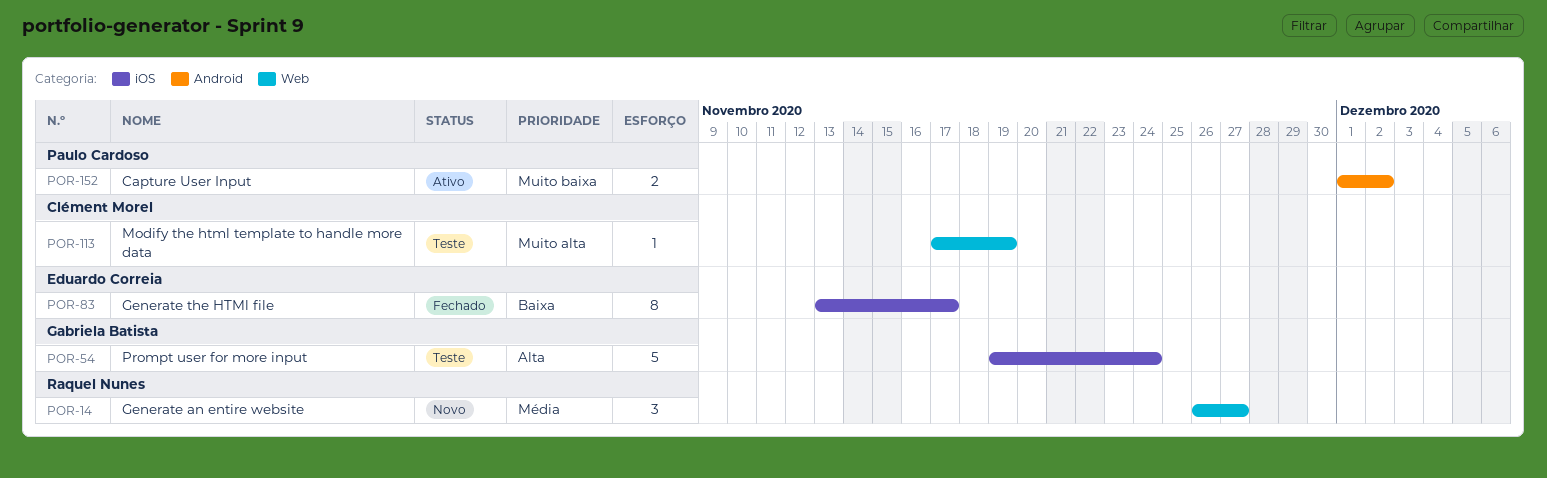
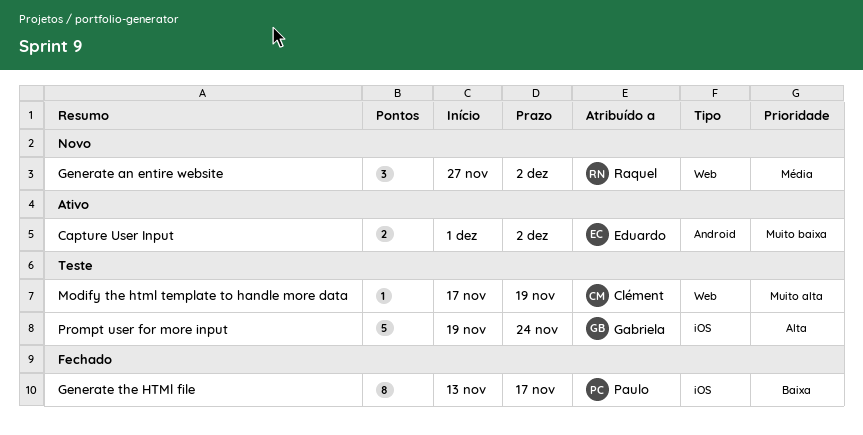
Capture User Input, owner: Paulo Cardoso -> Eduardo Correia
Generate an entire website, start: Nov 26 -> Nov 27
Generate an entire website, due: Nov 27 -> Dec 2
Generate the HTMl file, owner: Eduardo Correia -> Paulo Cardoso

